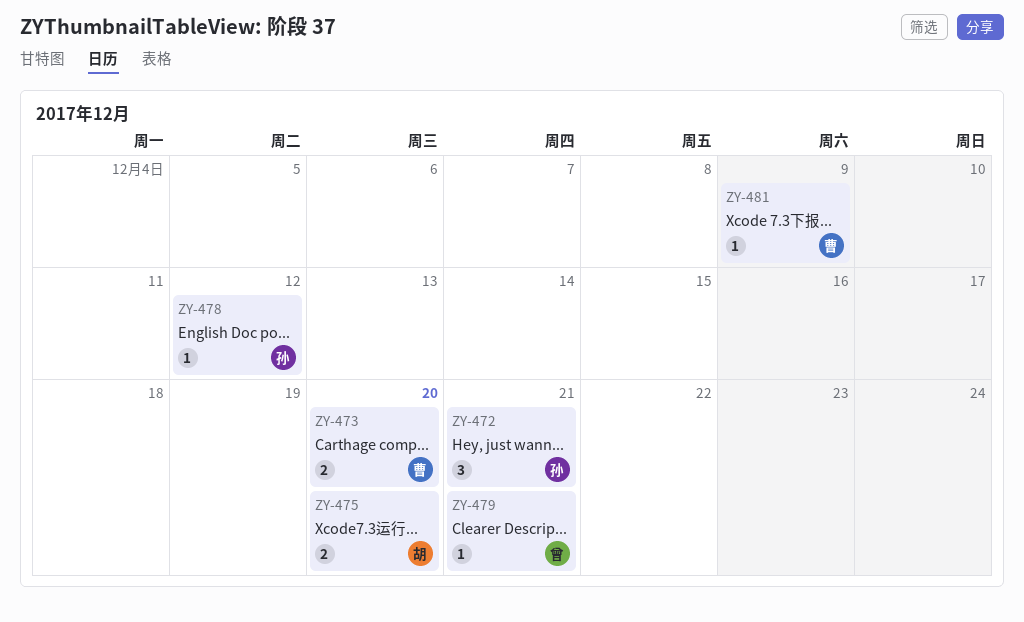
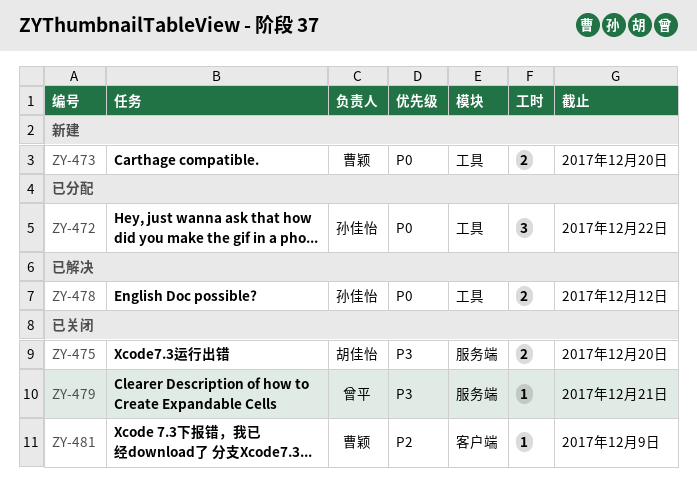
ZY-472, due: Dec 21 -> Dec 22
ZY-478, estimate: 1 -> 2

